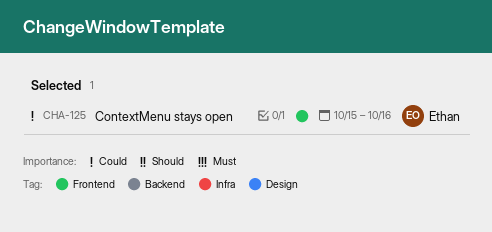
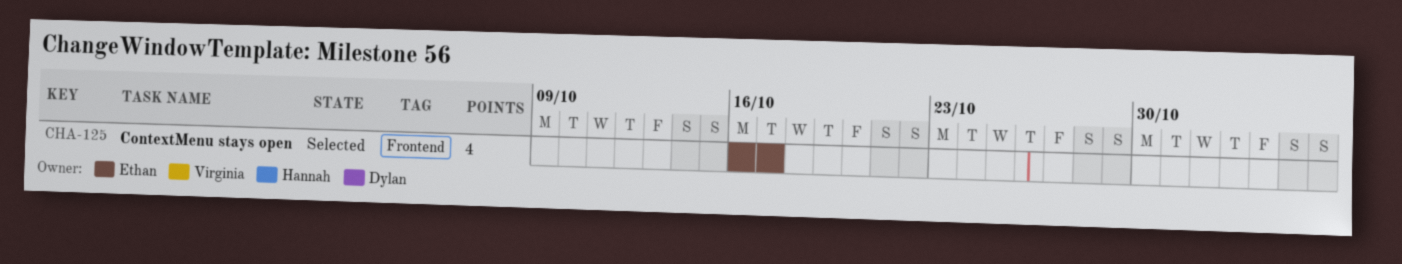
CHA-125, start: Oct 15 -> Oct 16
CHA-125, due: Oct 16 -> Oct 17

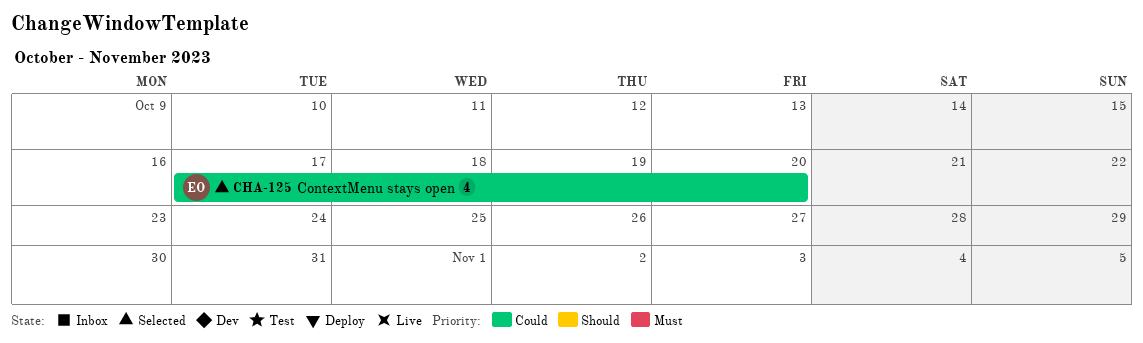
CHA-125, start: Oct 16 -> Oct 17
CHA-125, due: Oct 17 -> Oct 20

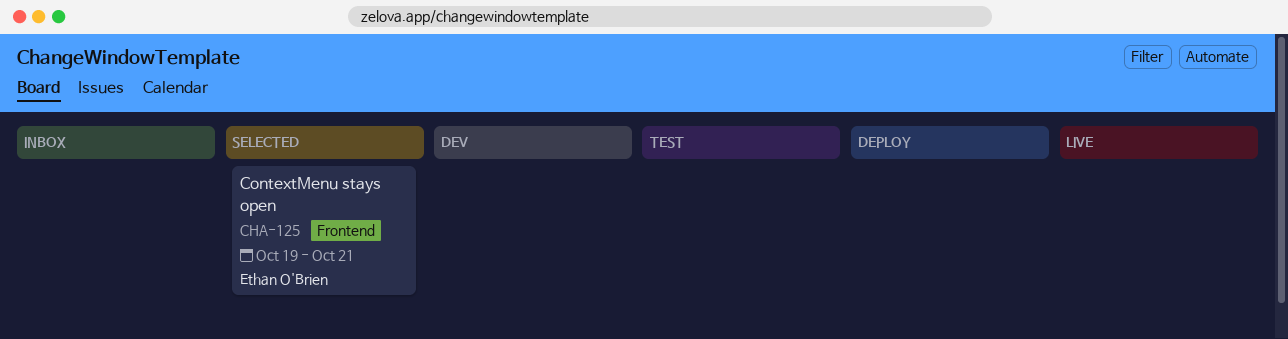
CHA-125, start: Oct 17 -> Oct 19
CHA-125, due: Oct 20 -> Oct 21

